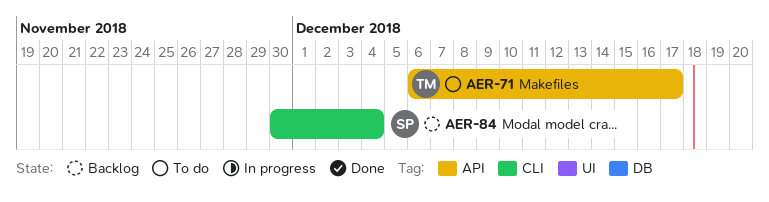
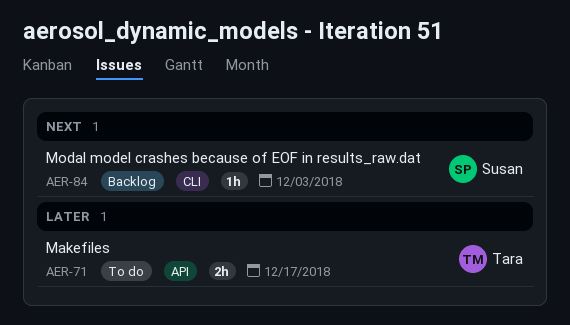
AER-84, due: Dec 4 -> Dec 3

